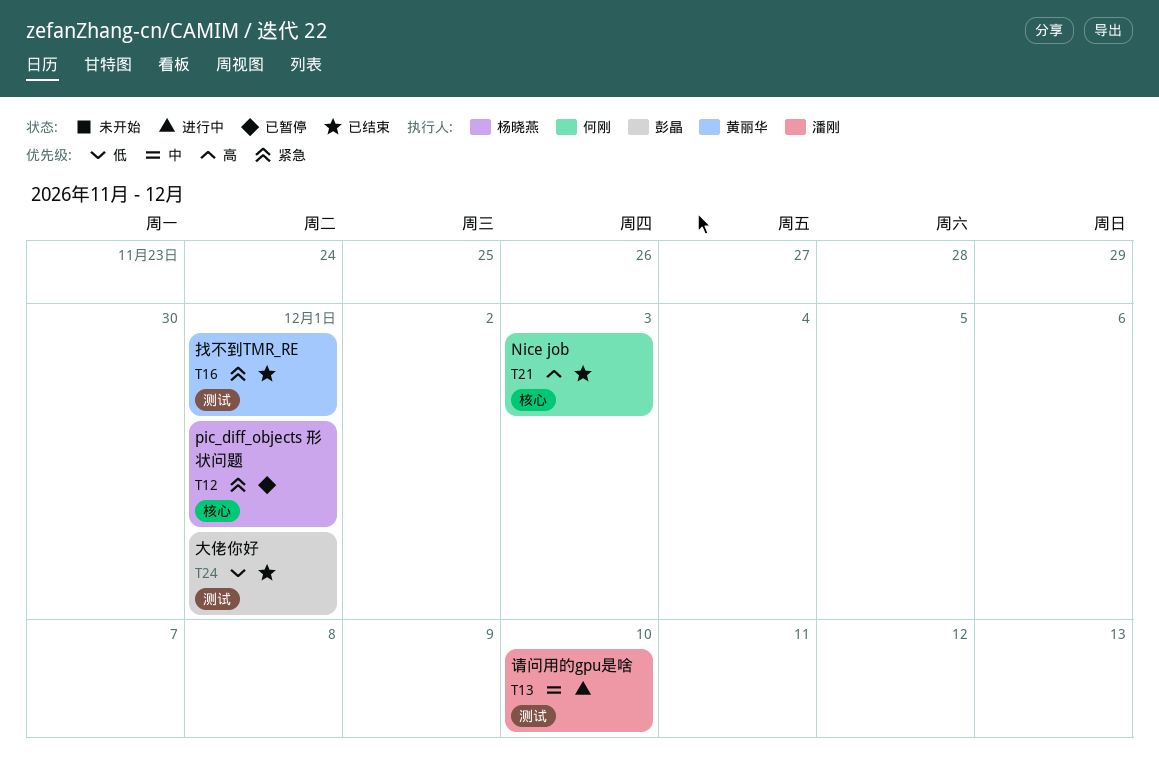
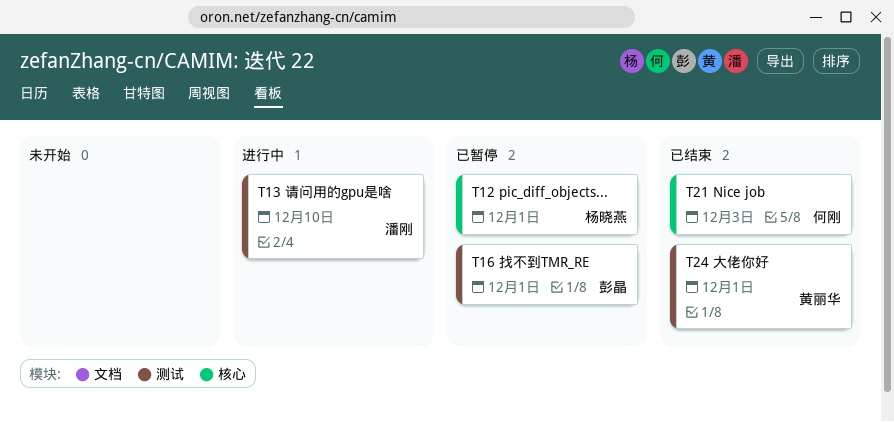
T16, status: 已结束 -> 已暂停
T16, owner: 黄丽华 -> 彭晶
T24, owner: 彭晶 -> 黄丽华

